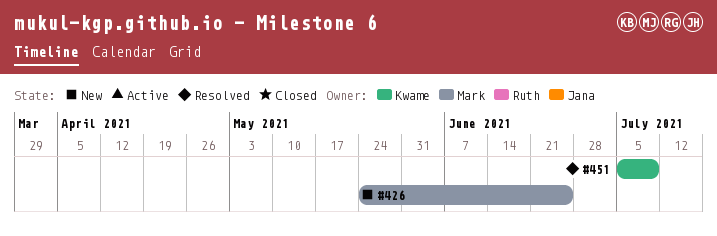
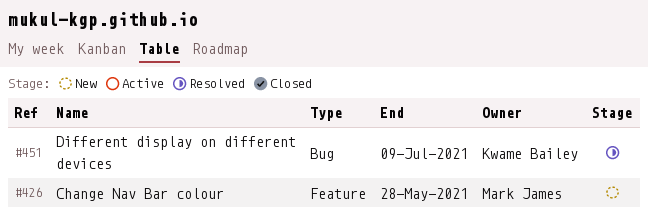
#426, due: Jun 25 -> May 28

